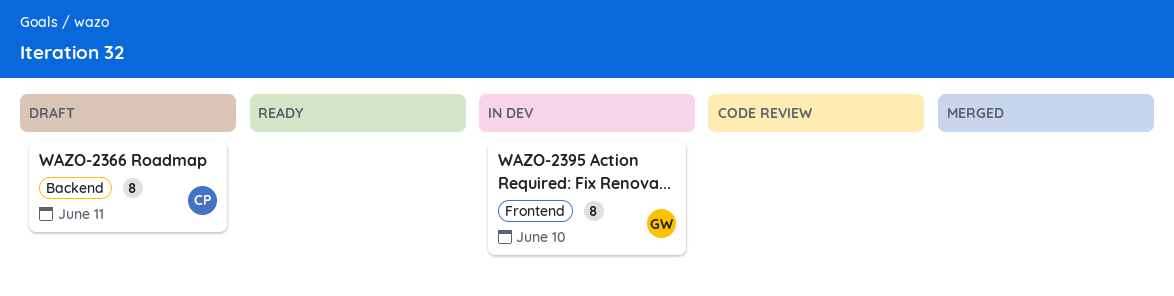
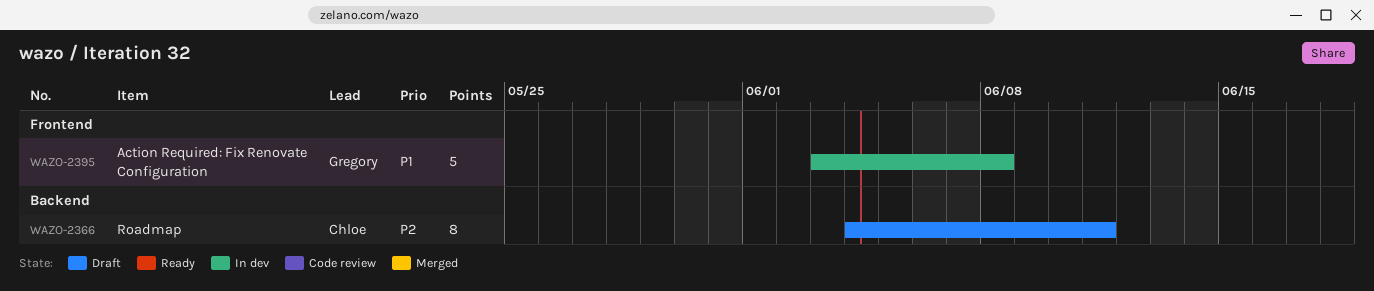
WAZO-2395, estimate: 8 -> 5
WAZO-2395, due: Jun 10 -> Jun 8

